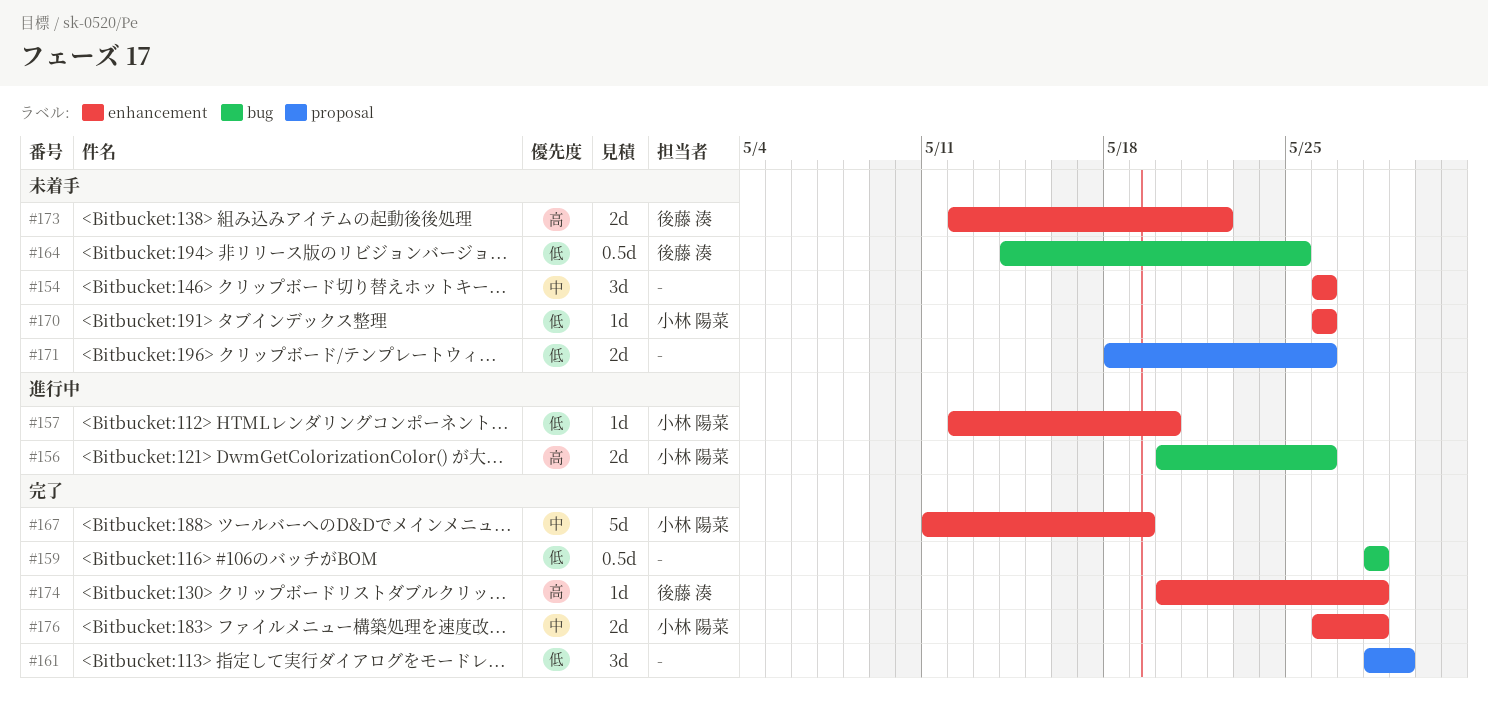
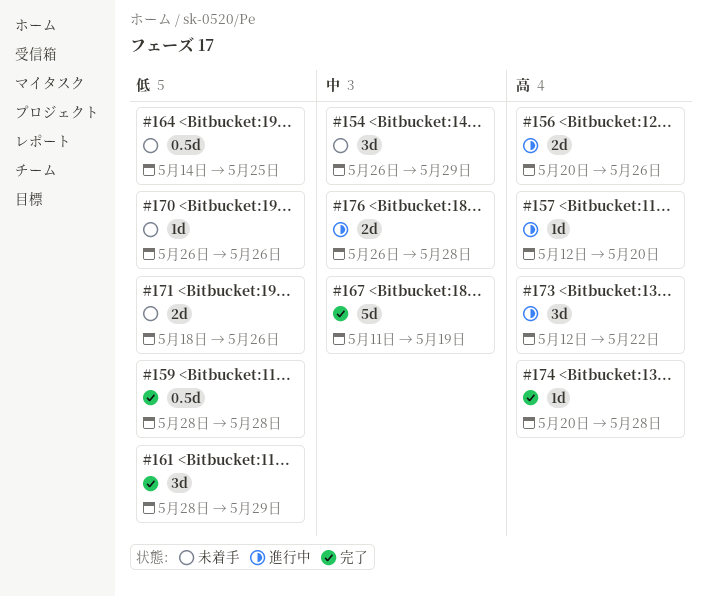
#154, due: May 26 -> May 29
#157, priority: 低 -> 高
#173, status: 未着手 -> 進行中
#173, estimate: 2d -> 3d
#176, status: 完了 -> 進行中

